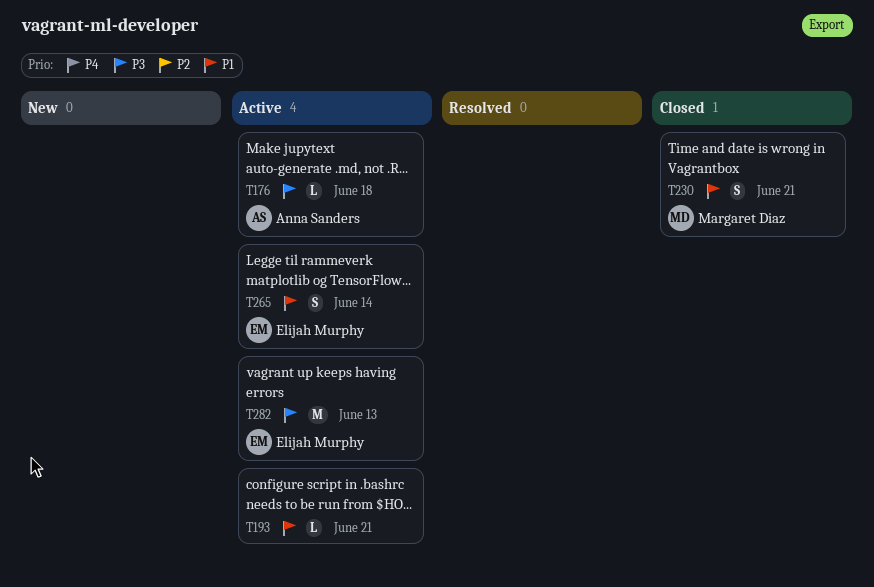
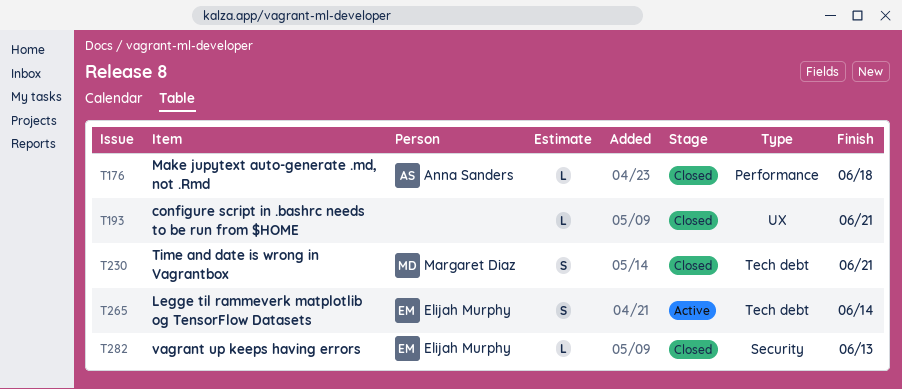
T176, status: Active -> Closed
T193, status: Active -> Closed
T282, status: Active -> Closed
T282, estimate: M -> L

